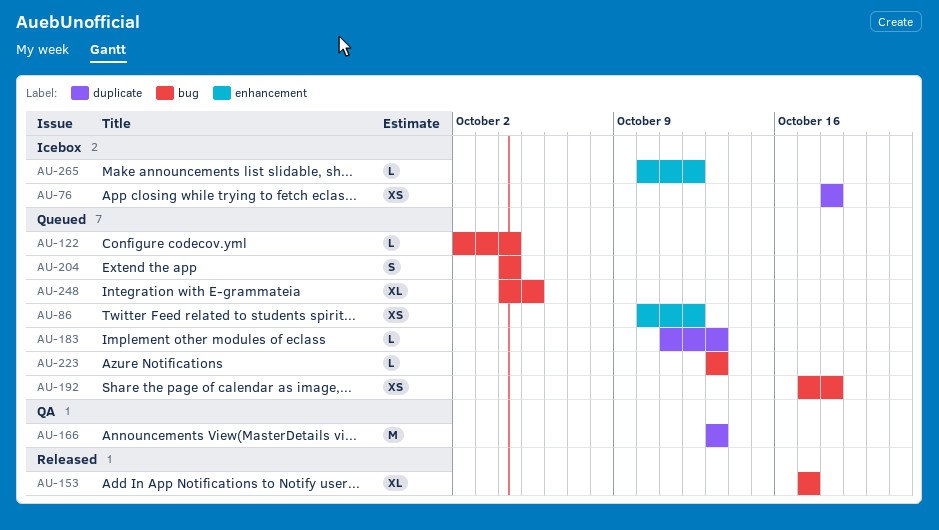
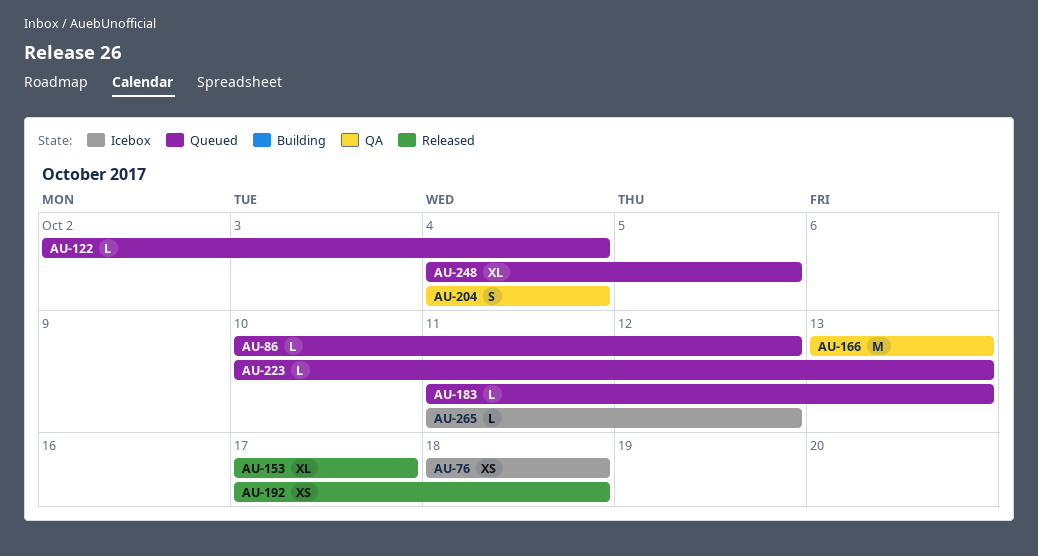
AU-86, estimate: XS -> L
AU-192, status: Queued -> Released
AU-204, status: Queued -> QA
AU-223, start: Oct 13 -> Oct 10
AU-265, start: Oct 10 -> Oct 11

